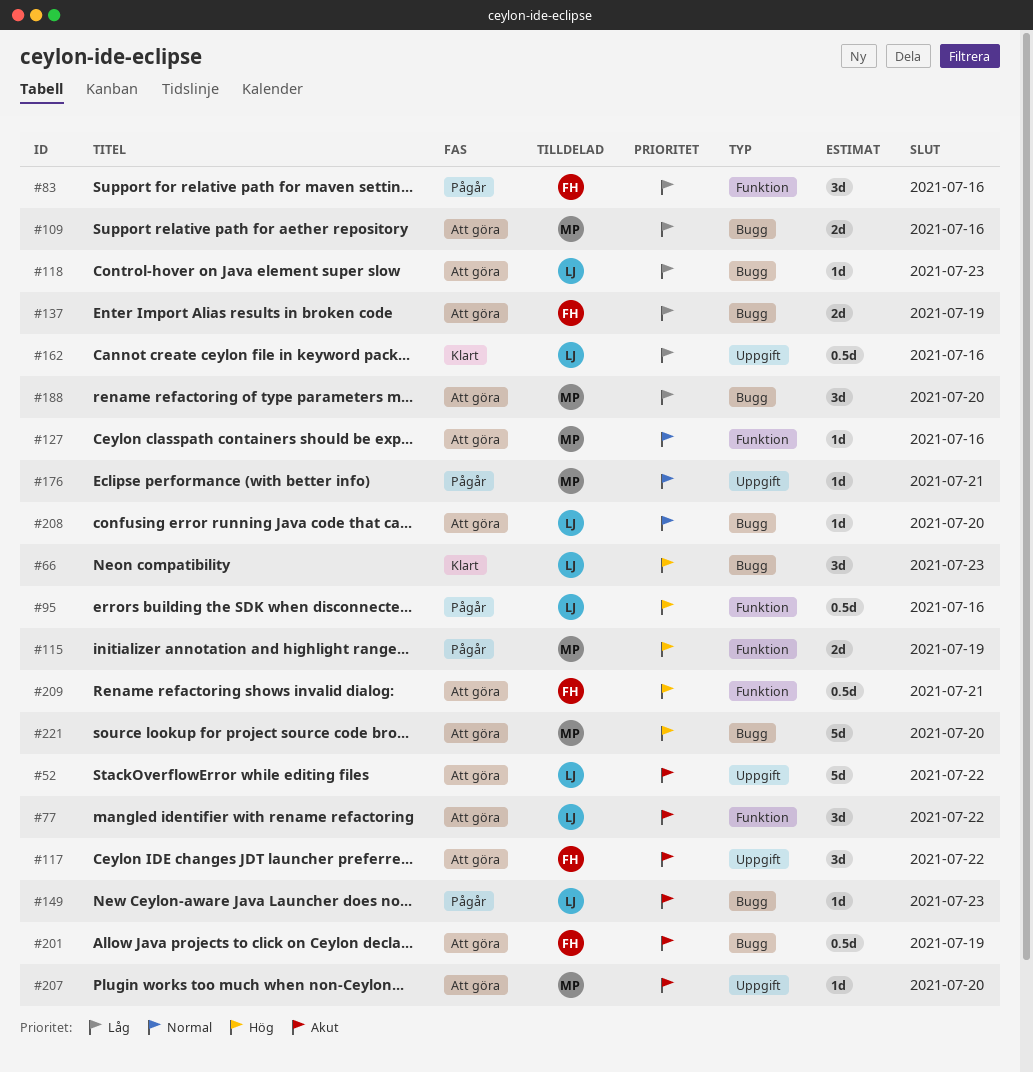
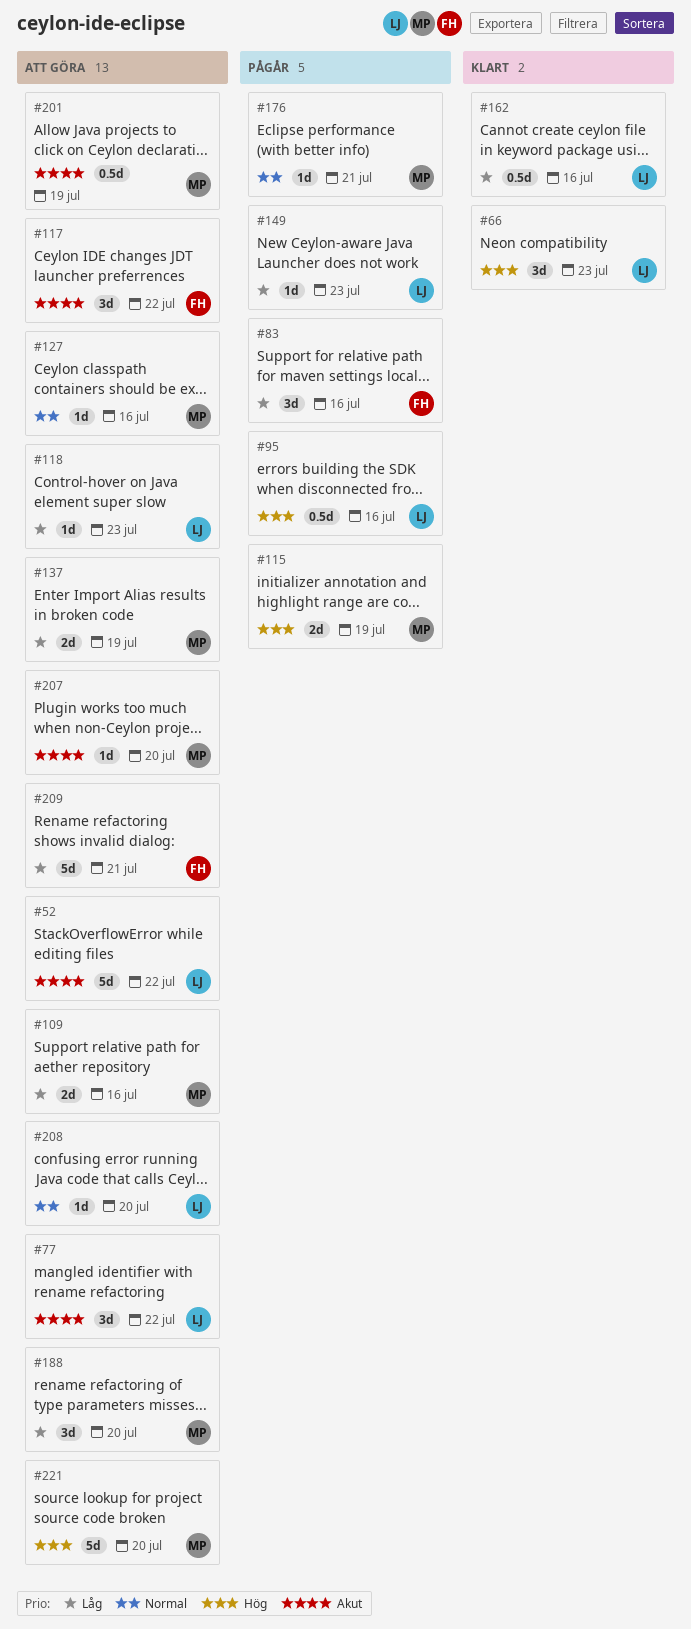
#137, owner: FH -> MP
#149, priority: Akut -> Låg
#201, owner: FH -> MP
#209, priority: Hög -> Låg
#209, estimate: 0.5d -> 5d

